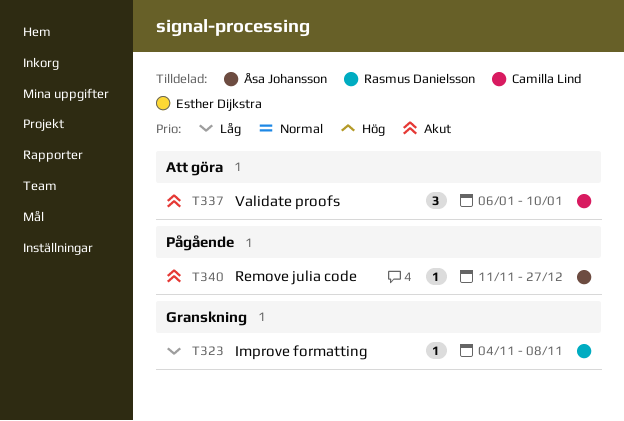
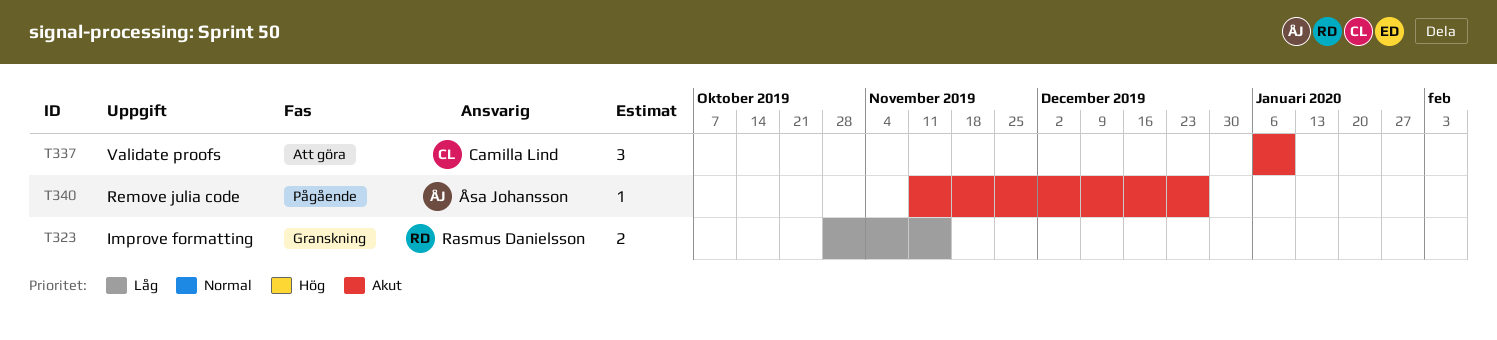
T323, estimate: 1 -> 2
T323, start: Nov 4 -> Oct 28
T323, due: Nov 8 -> Nov 15

